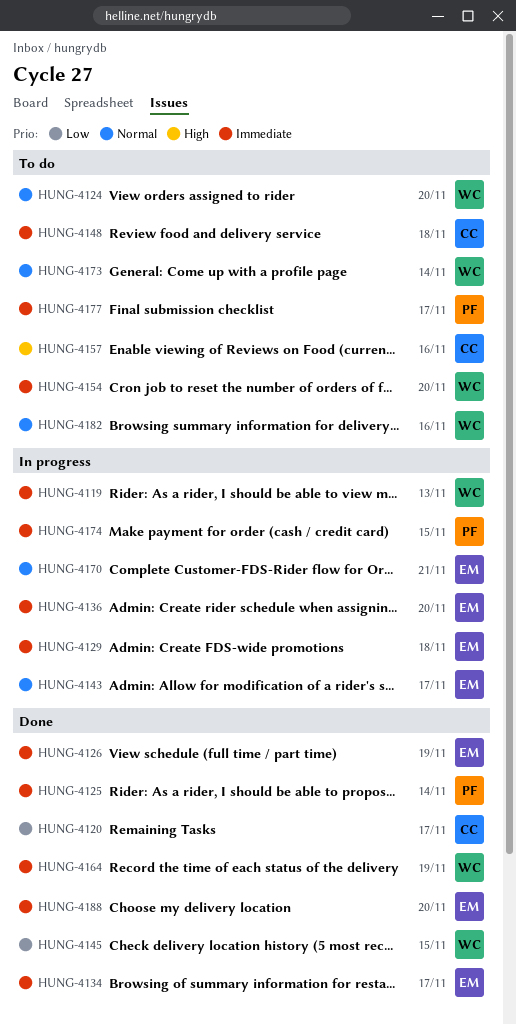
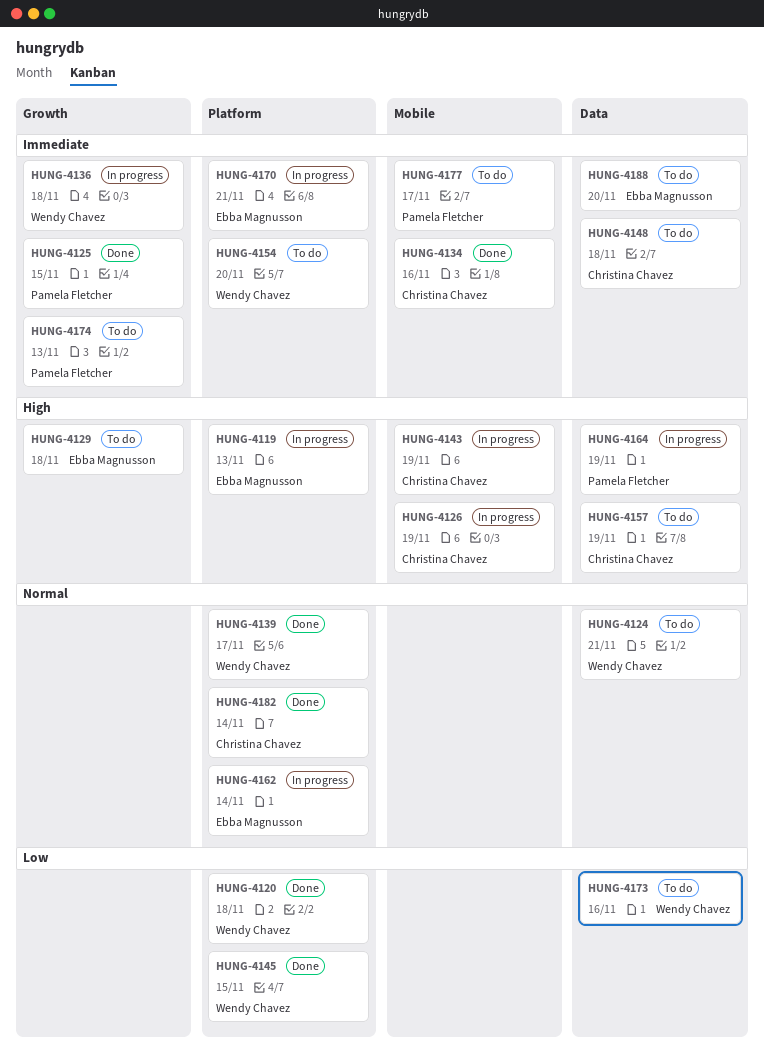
HUNG-4119, owner: Wendy Chavez -> Ebba Magnusson
HUNG-4119, priority: Immediate -> High
HUNG-4120, owner: Christina Chavez -> Wendy Chavez
HUNG-4120, due: Nov 17 -> Nov 18
HUNG-4124, due: Nov 20 -> Nov 21
HUNG-4125, due: Nov 14 -> Nov 15
HUNG-4126, status: Done -> In progress
HUNG-4126, owner: Ebba Magnusson -> Christina Chavez
HUNG-4126, priority: Immediate -> High
HUNG-4129, status: In progress -> To do
HUNG-4129, priority: Immediate -> High
HUNG-4134, owner: Ebba Magnusson -> Christina Chavez
HUNG-4134, due: Nov 17 -> Nov 16
HUNG-4136, owner: Ebba Magnusson -> Wendy Chavez
HUNG-4136, due: Nov 20 -> Nov 18
HUNG-4139: none -> present
HUNG-4143, owner: Ebba Magnusson -> Christina Chavez
HUNG-4143, priority: Normal -> High
HUNG-4143, due: Nov 17 -> Nov 19
HUNG-4157, due: Nov 16 -> Nov 19
HUNG-4162: none -> present
HUNG-4164, status: Done -> In progress
HUNG-4164, owner: Wendy Chavez -> Pamela Fletcher
HUNG-4164, priority: Immediate -> High
HUNG-4170, priority: Normal -> Immediate
HUNG-4173, priority: Normal -> Low
HUNG-4173, due: Nov 14 -> Nov 16
HUNG-4174, status: In progress -> To do
HUNG-4174, due: Nov 15 -> Nov 13
HUNG-4182, status: To do -> Done
HUNG-4182, owner: Wendy Chavez -> Christina Chavez
HUNG-4182, due: Nov 16 -> Nov 14
HUNG-4188, status: Done -> To do

